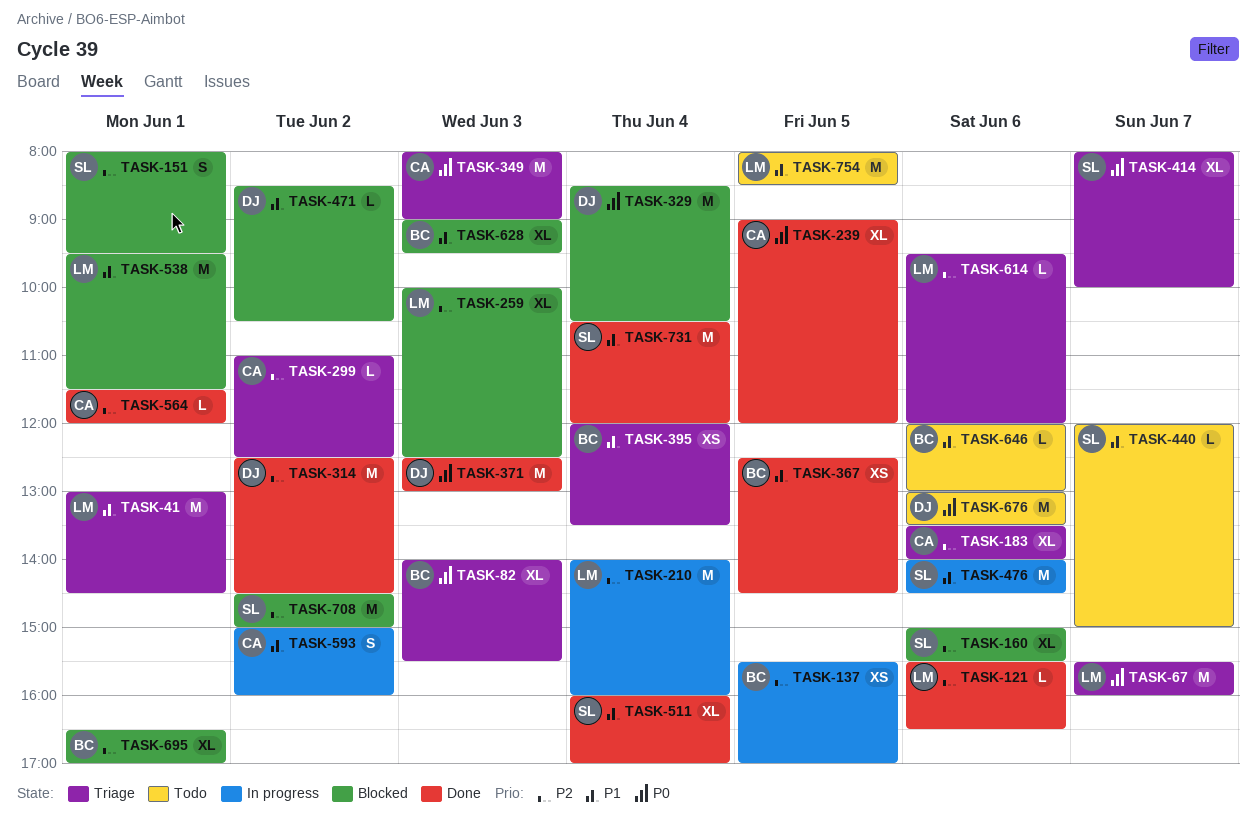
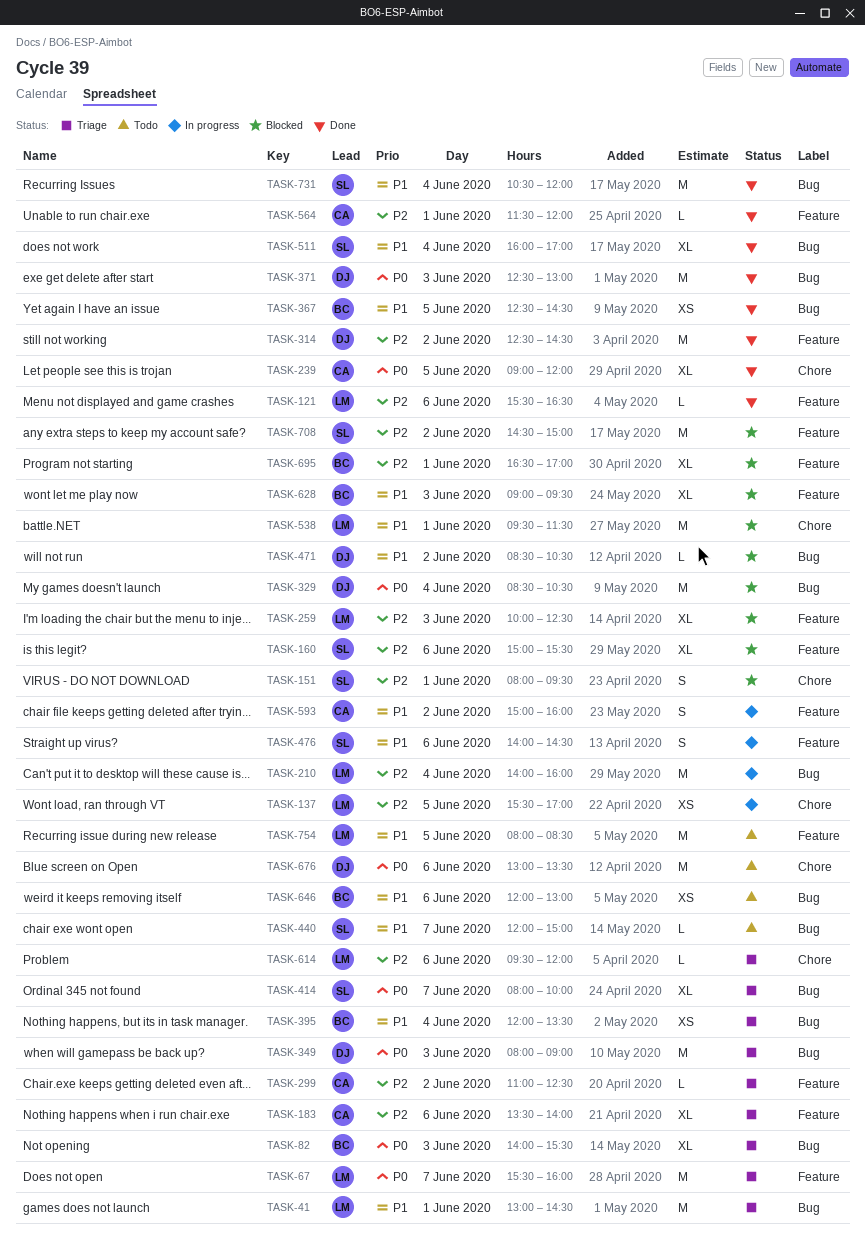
TASK-137, owner: BC -> LM
TASK-349, owner: CA -> DJ
TASK-476, estimate: M -> S
TASK-646, estimate: L -> XS

